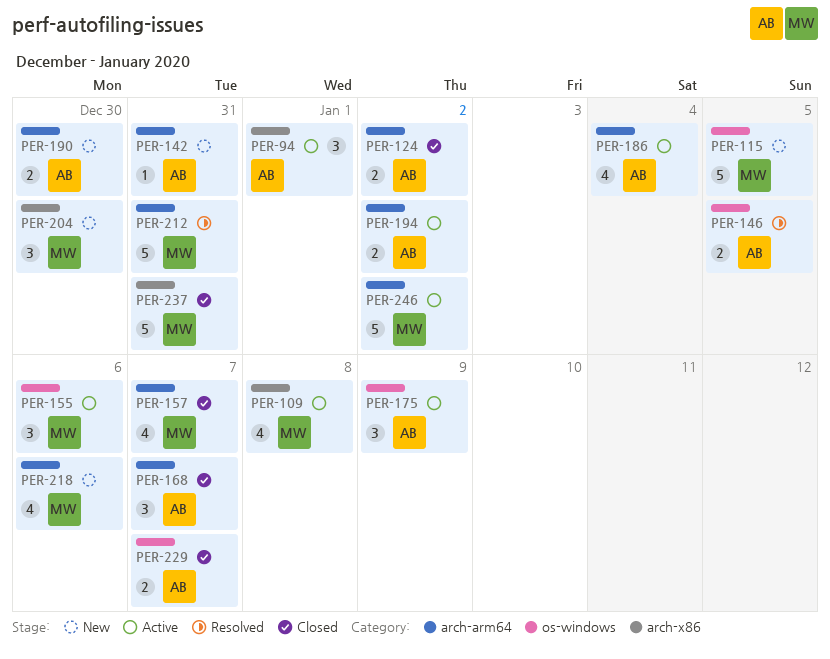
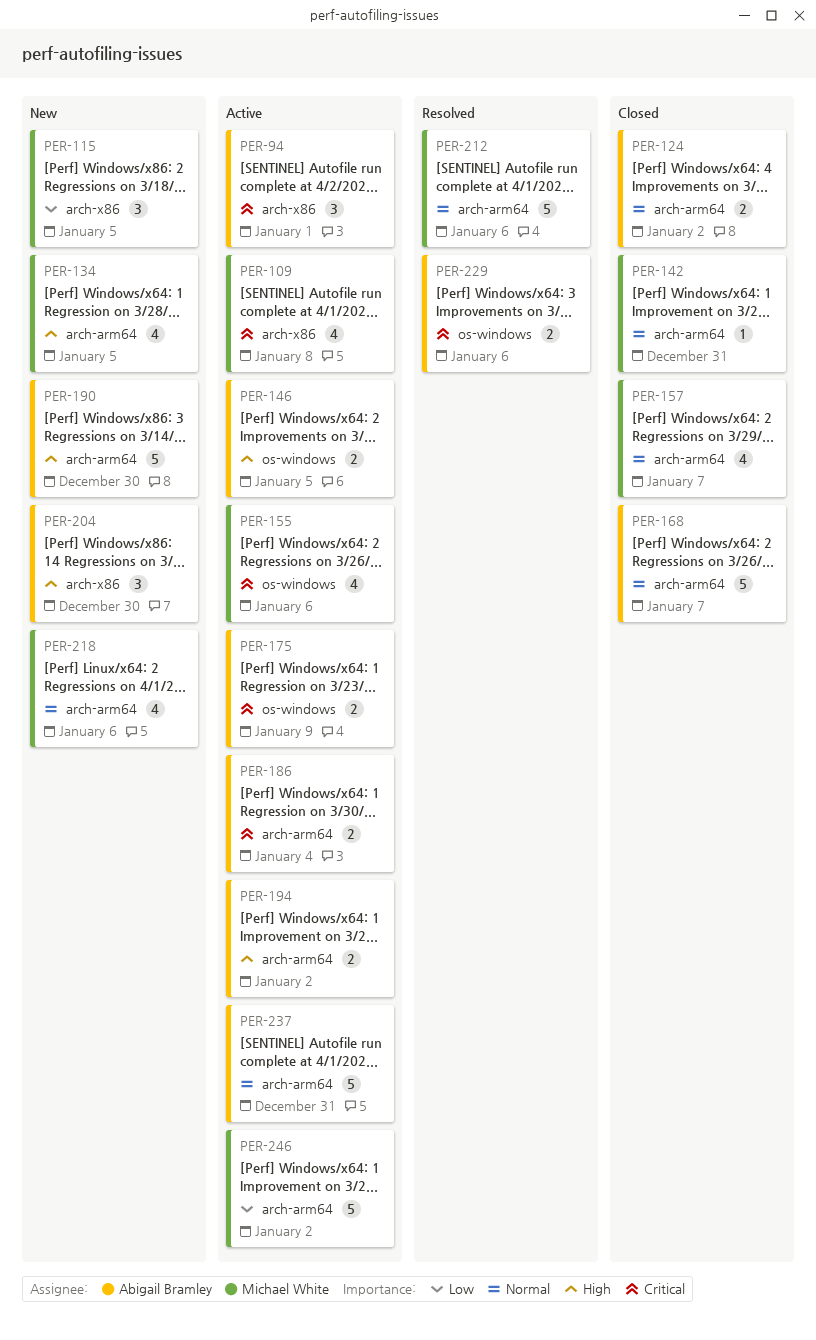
PER-115, label: os-windows -> arch-x86
PER-115, estimate: 5 -> 3
PER-134: none -> present
PER-142, status: New -> Closed
PER-142, owner: Abigail Bramley -> Michael White
PER-146, status: Resolved -> Active
PER-155, estimate: 3 -> 4
PER-168, estimate: 3 -> 5
PER-175, estimate: 3 -> 2
PER-186, estimate: 4 -> 2
PER-190, estimate: 2 -> 5
PER-204, owner: Michael White -> Abigail Bramley
PER-212, due: Dec 31 -> Jan 6
PER-229, status: Closed -> Resolved
PER-229, due: Jan 7 -> Jan 6
PER-237, status: Closed -> Active
PER-237, owner: Michael White -> Abigail Bramley
PER-237, label: arch-x86 -> arch-arm64

